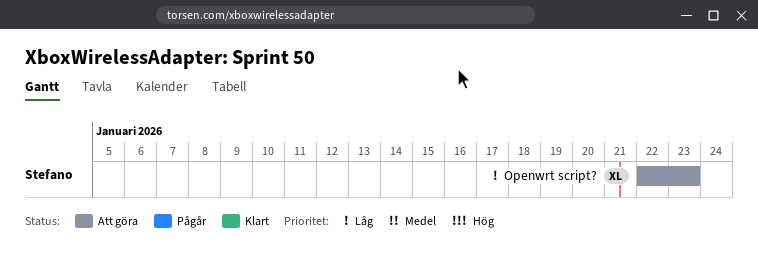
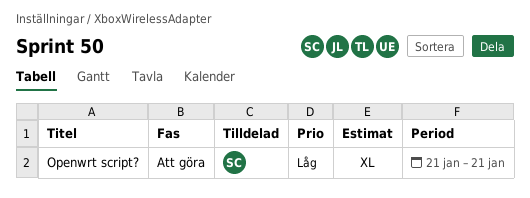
Openwrt script?, start: Jan 22 -> Jan 21
Openwrt script?, due: Jan 23 -> Jan 21

